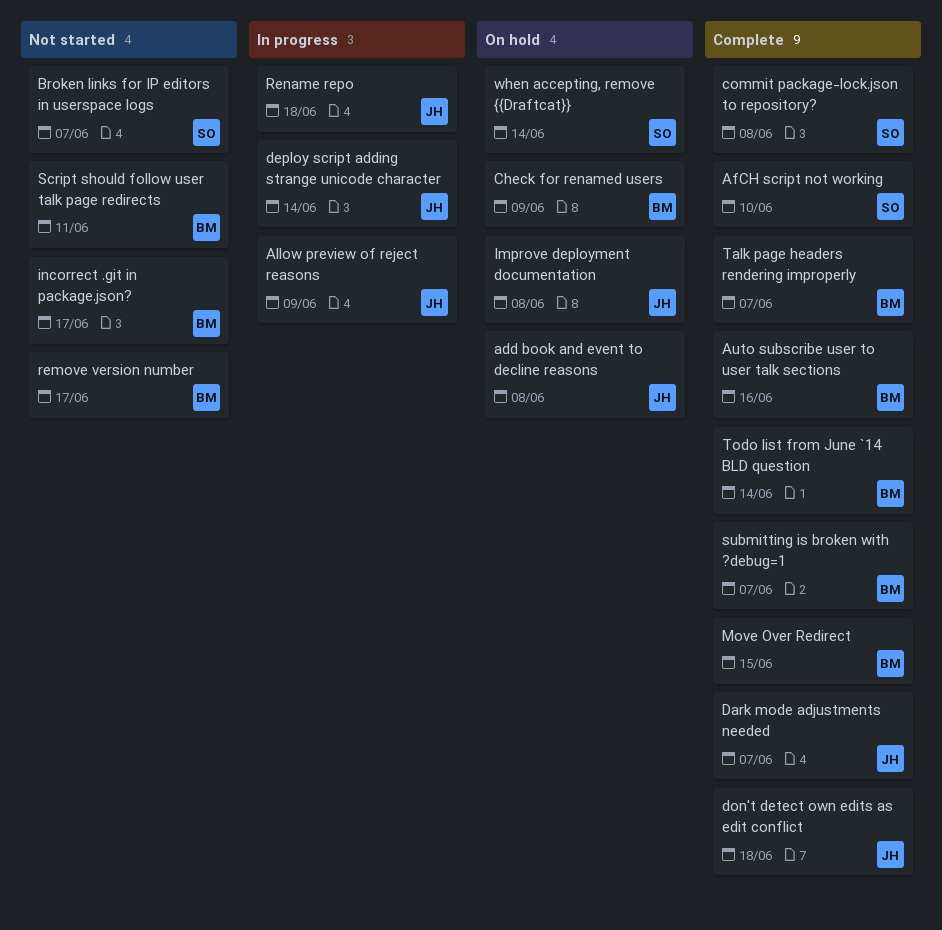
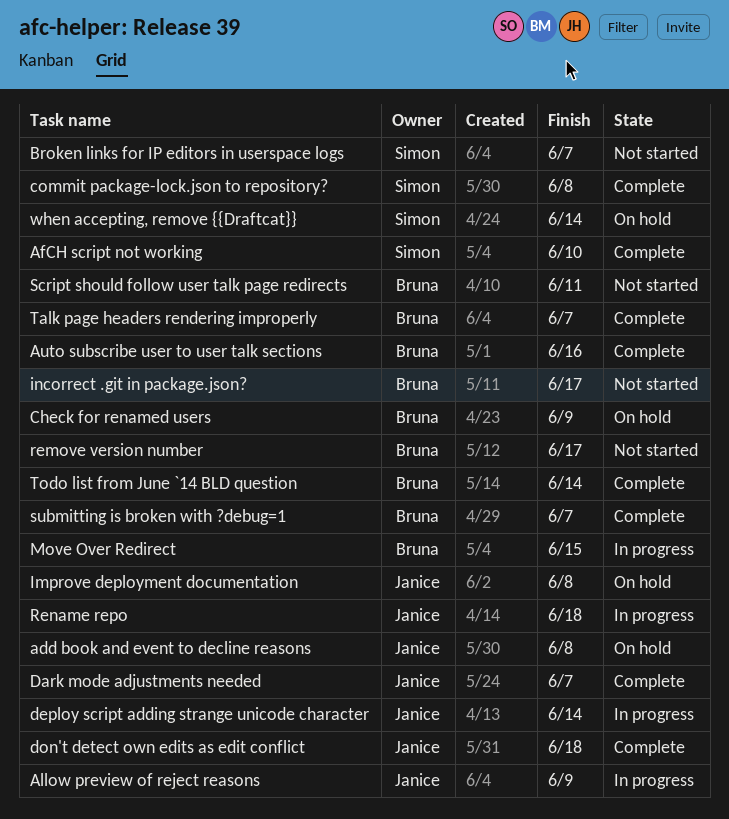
Move Over Redirect, status: Complete -> In progress

